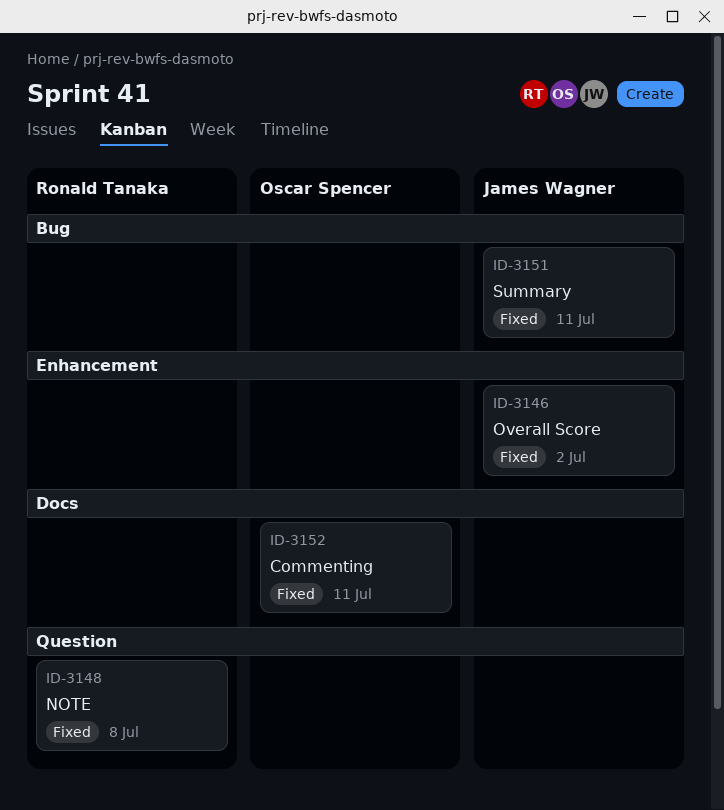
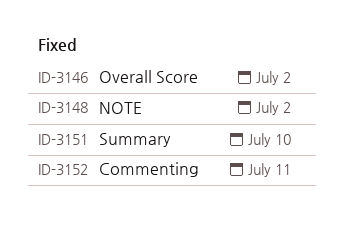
ID-3148, due: Jul 8 -> Jul 2
ID-3151, due: Jul 11 -> Jul 10

